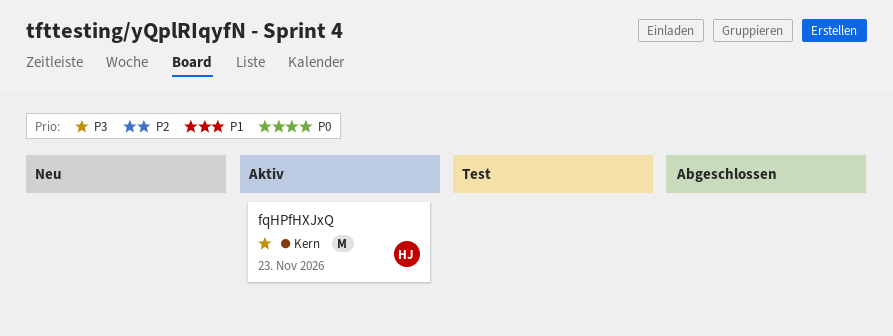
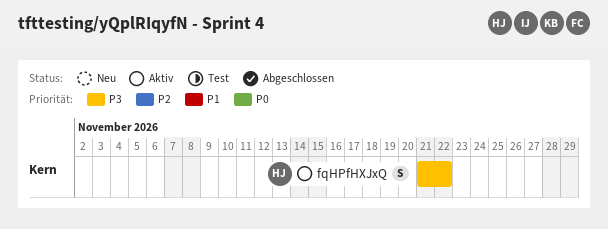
fqHPfHXJxQ, estimate: M -> S
fqHPfHXJxQ, due: Nov 23 -> Nov 22

